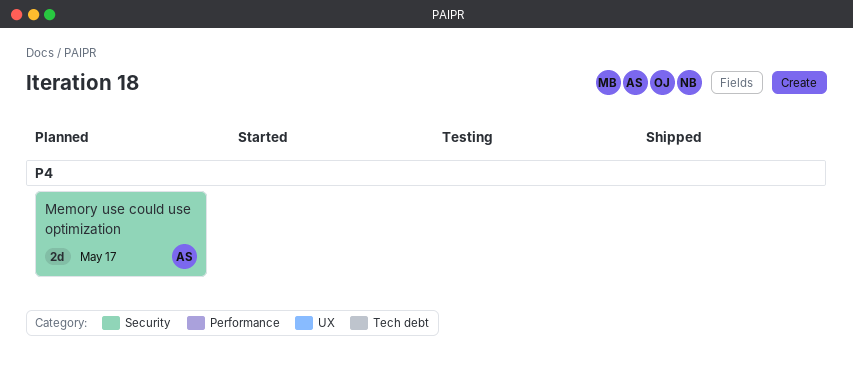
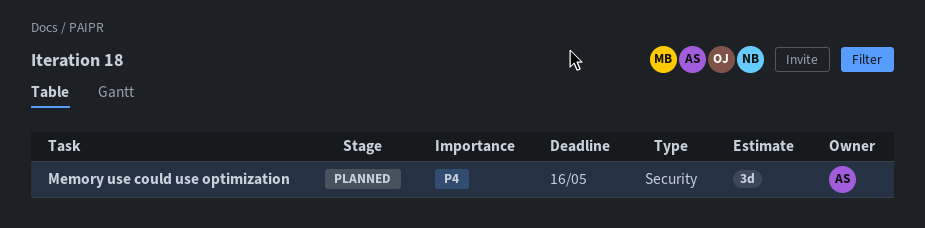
Memory use could use optimization, estimate: 2d -> 3d
Memory use could use optimization, due: May 17 -> May 16

